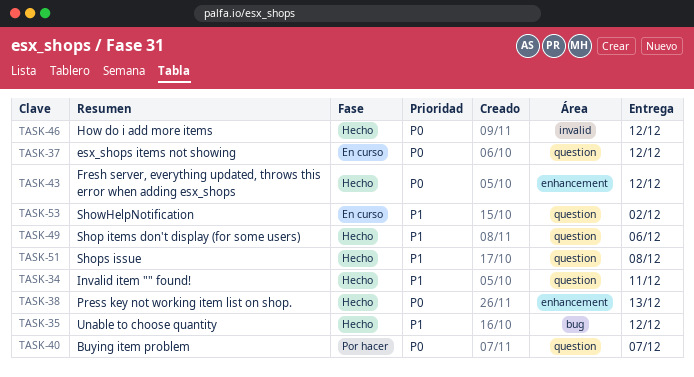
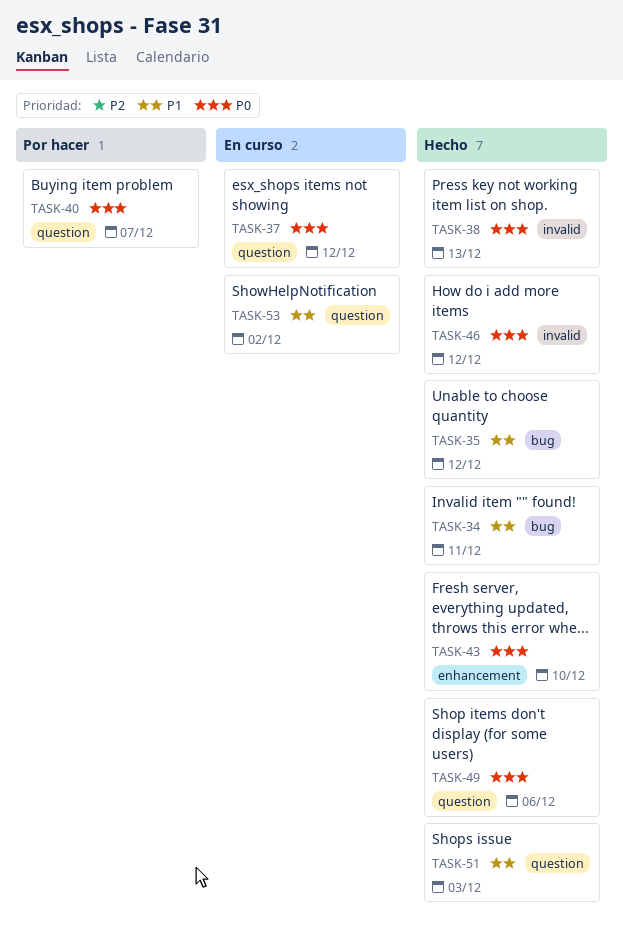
TASK-34, label: question -> bug
TASK-38, label: enhancement -> invalid
TASK-43, due: Dec 12 -> Dec 10
TASK-49, priority: P1 -> P0
TASK-51, due: Dec 8 -> Dec 3

